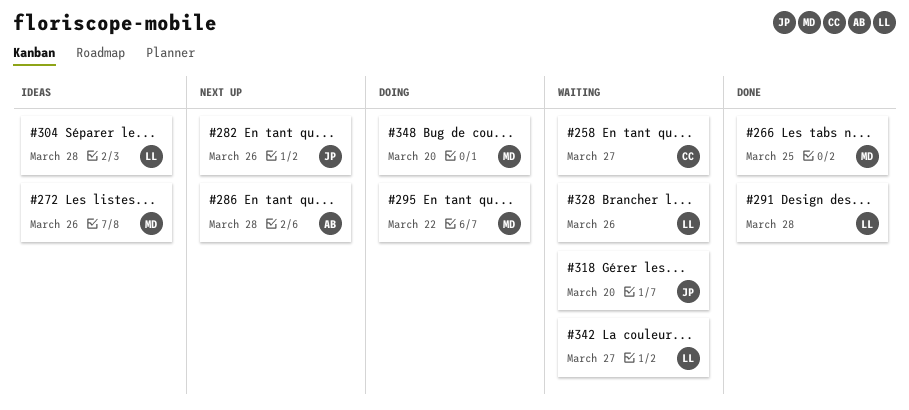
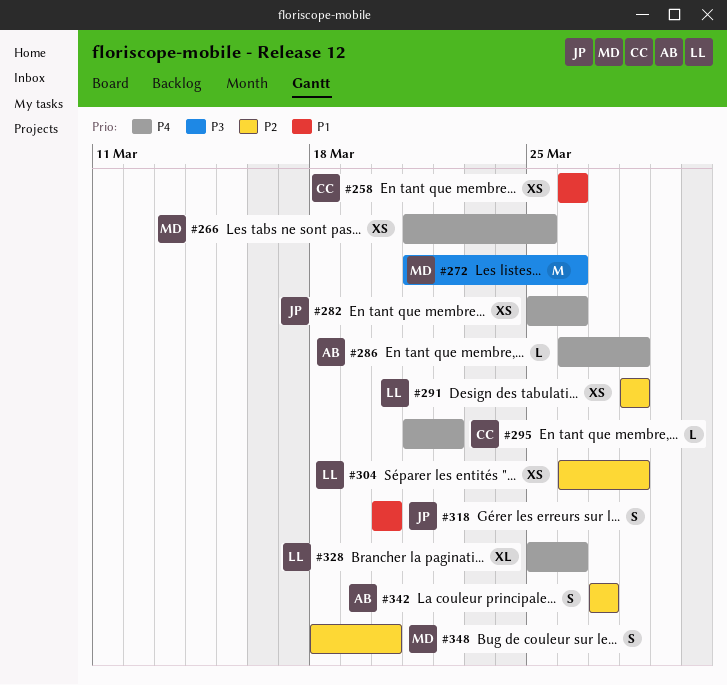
#258, due: Mar 27 -> Mar 26
#295, owner: MD -> CC
#342, owner: LL -> AB

